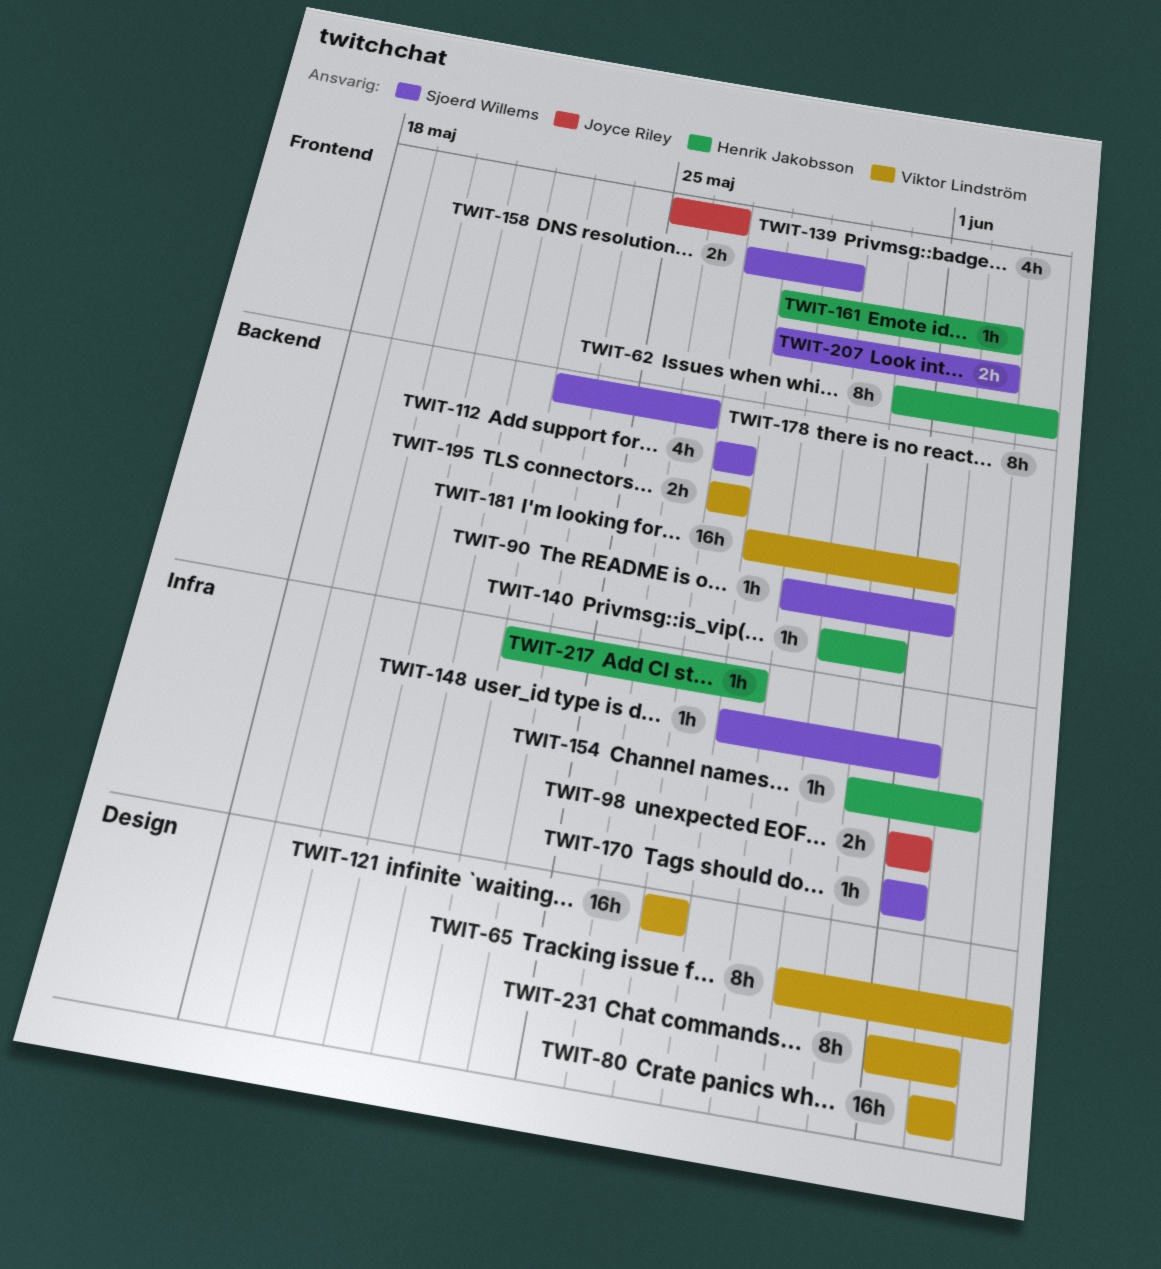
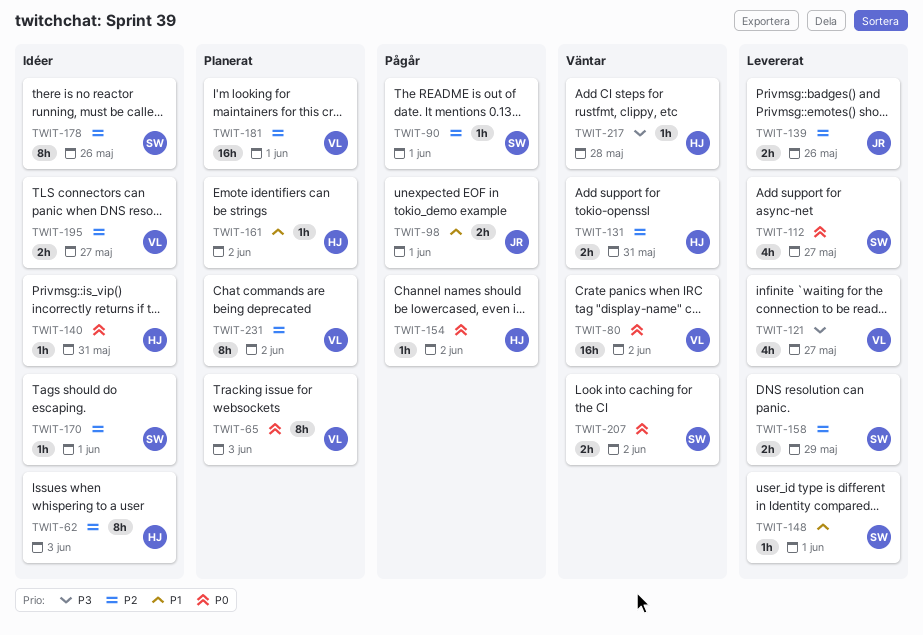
TWIT-121, estimate: 16h -> 4h
TWIT-131: none -> present
TWIT-139, estimate: 4h -> 2h

